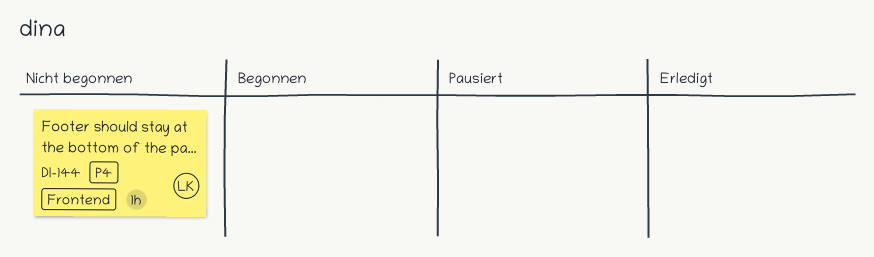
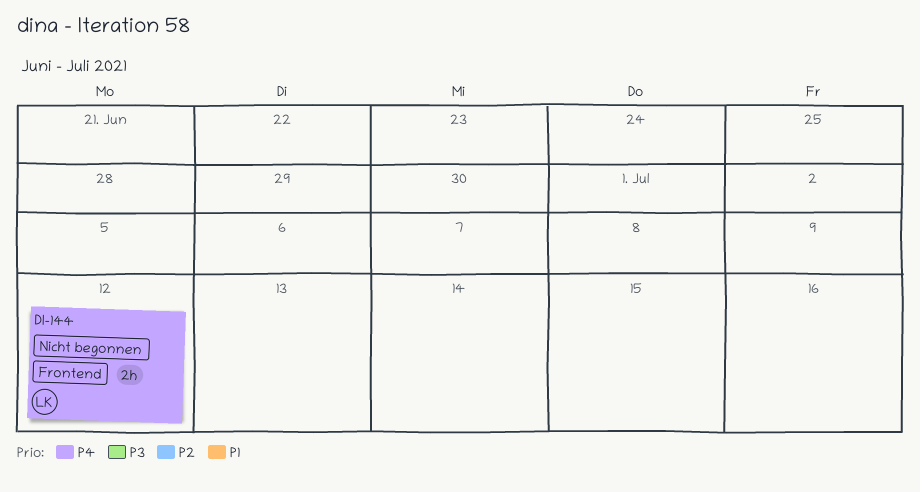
DI-144, estimate: 1h -> 2h

